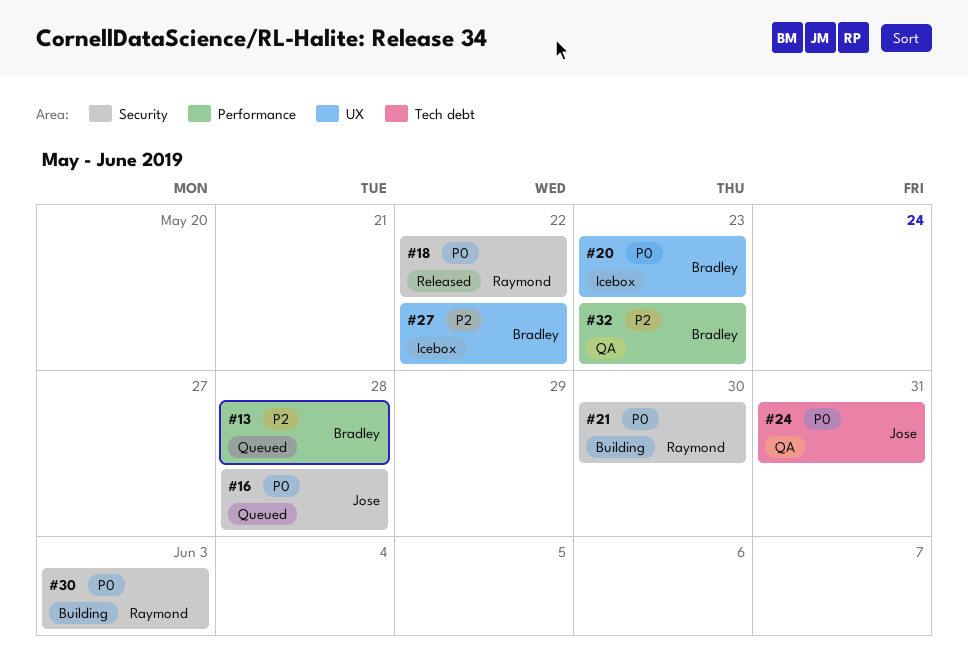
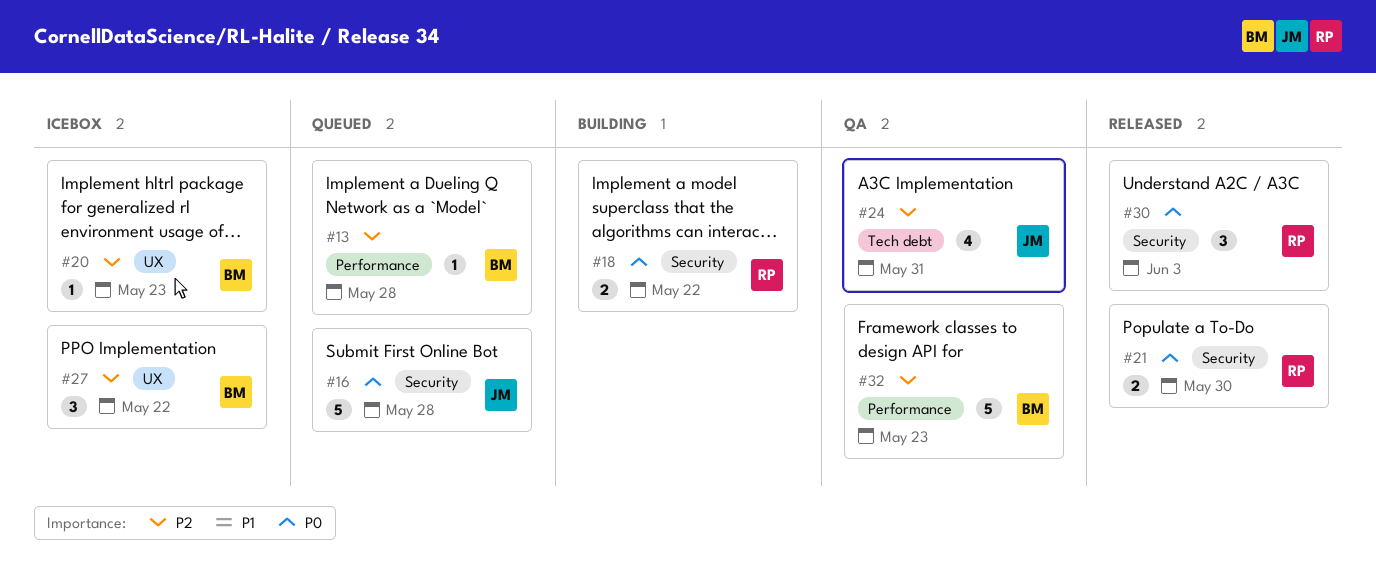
#18, status: Released -> Building
#20, priority: P0 -> P2
#21, status: Building -> Released
#24, priority: P0 -> P2
#30, status: Building -> Released

